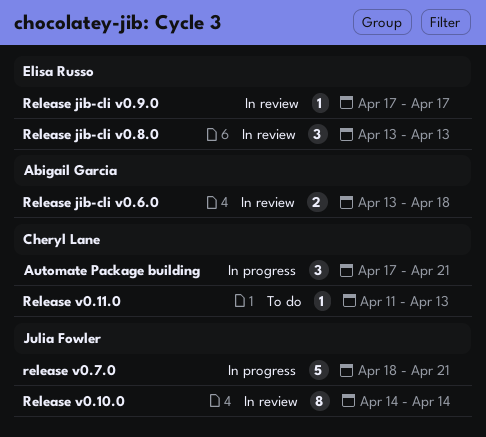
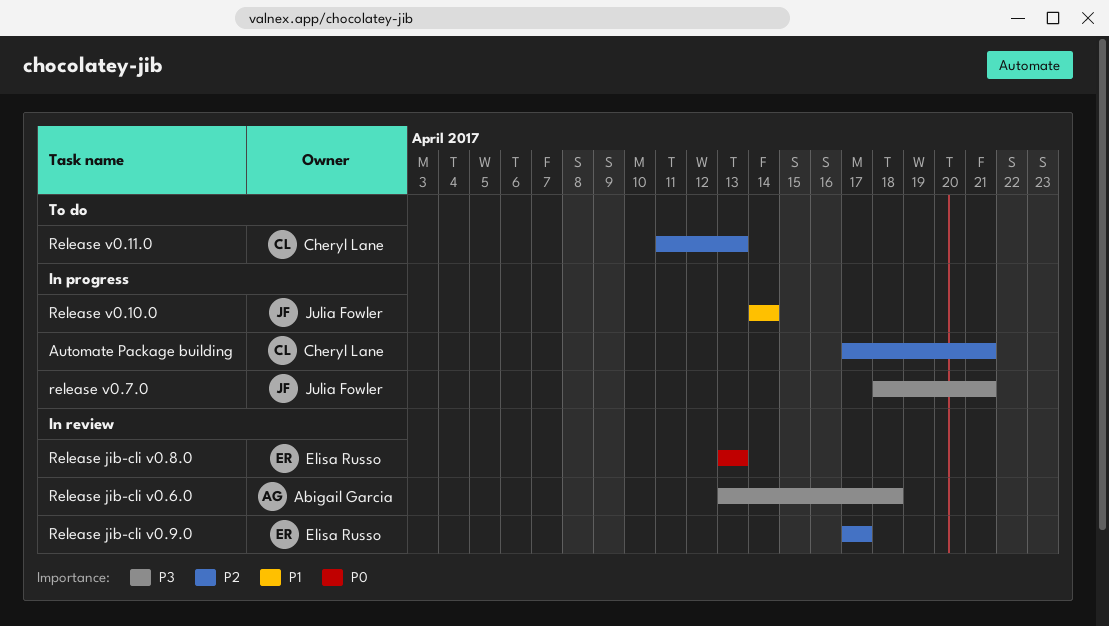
Release v0.10.0, status: In review -> In progress

